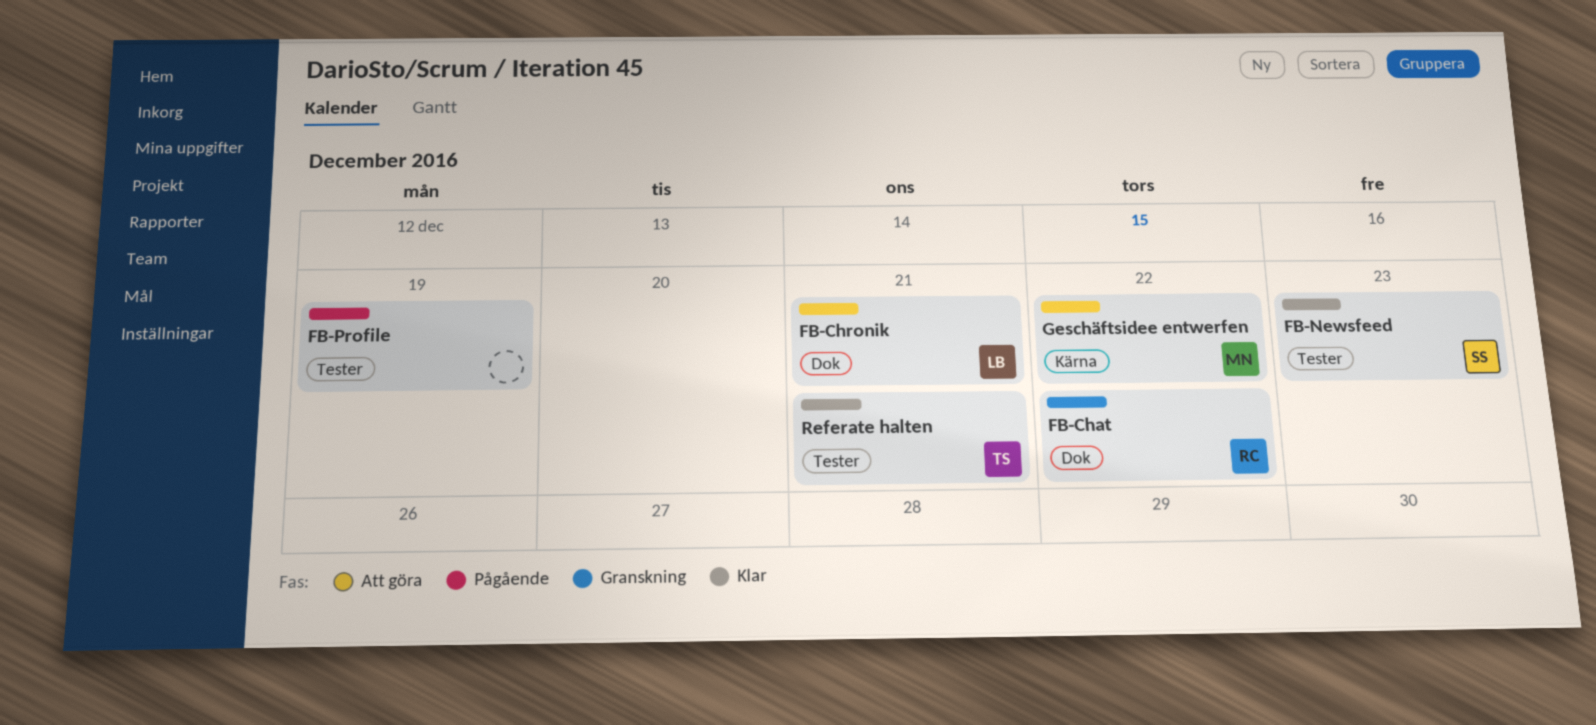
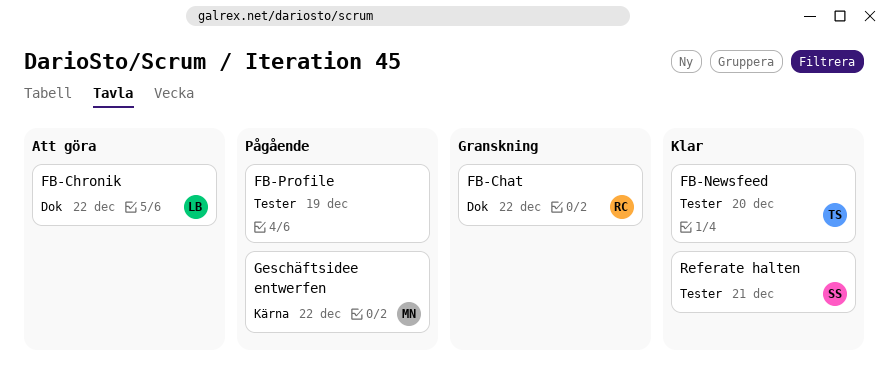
FB-Chronik, due: Dec 21 -> Dec 22
FB-Newsfeed, owner: SS -> TS
FB-Newsfeed, due: Dec 23 -> Dec 20
Geschäftsidee entwerfen, status: Att göra -> Pågående
Referate halten, owner: TS -> SS

